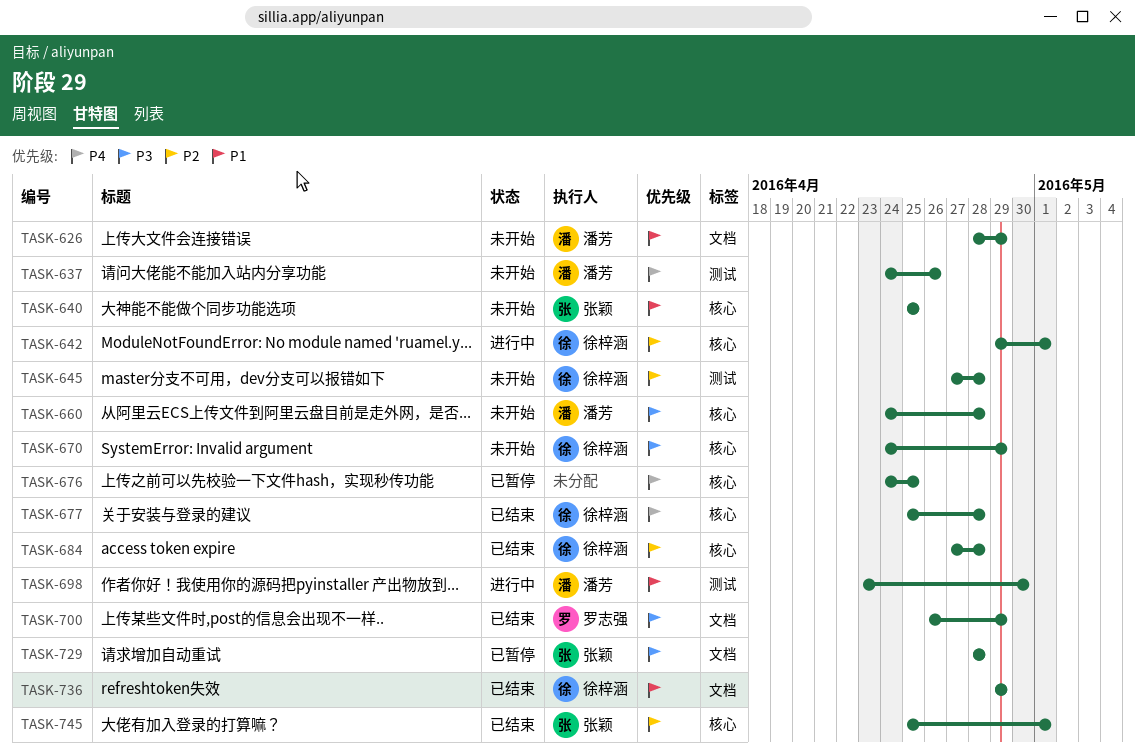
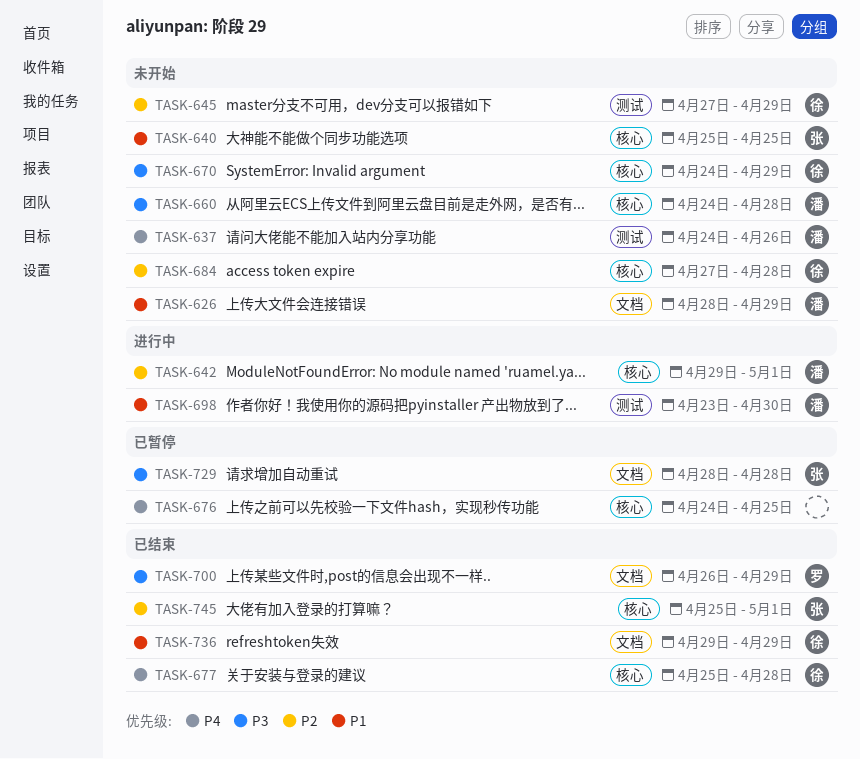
TASK-642, owner: 徐梓涵 -> 潘芳
TASK-645, due: Apr 28 -> Apr 29
TASK-684, status: 已结束 -> 未开始

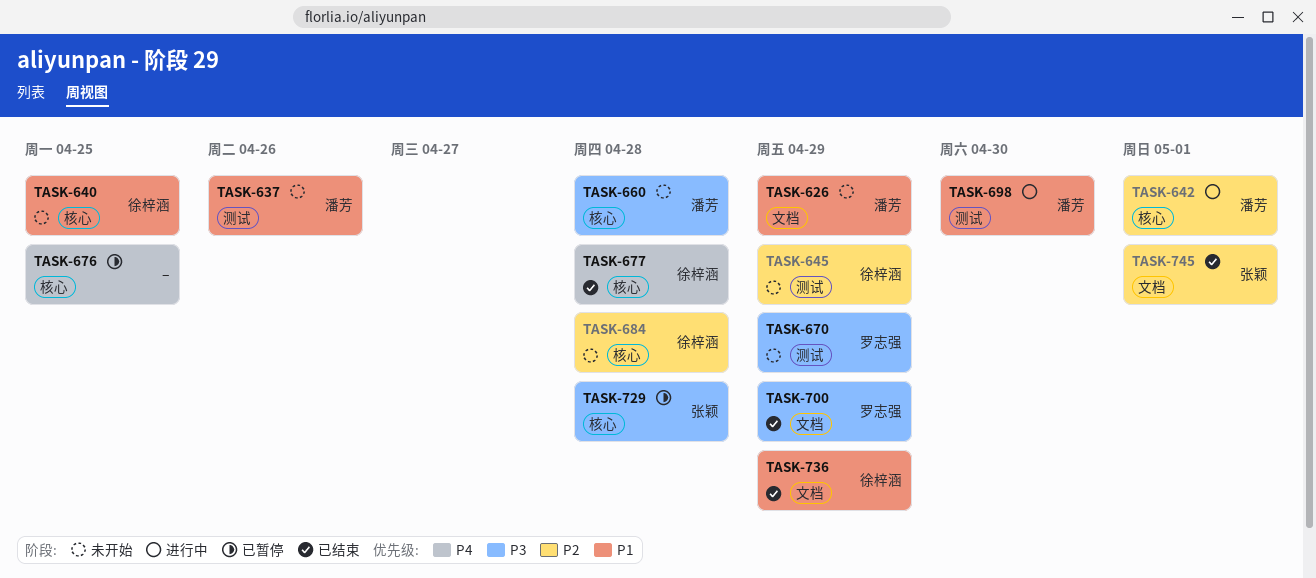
TASK-637, priority: P4 -> P1
TASK-640, owner: 张颖 -> 徐梓涵
TASK-670, owner: 徐梓涵 -> 罗志强
TASK-670, label: 核心 -> 测试
TASK-729, label: 文档 -> 核心
TASK-745, label: 核心 -> 文档

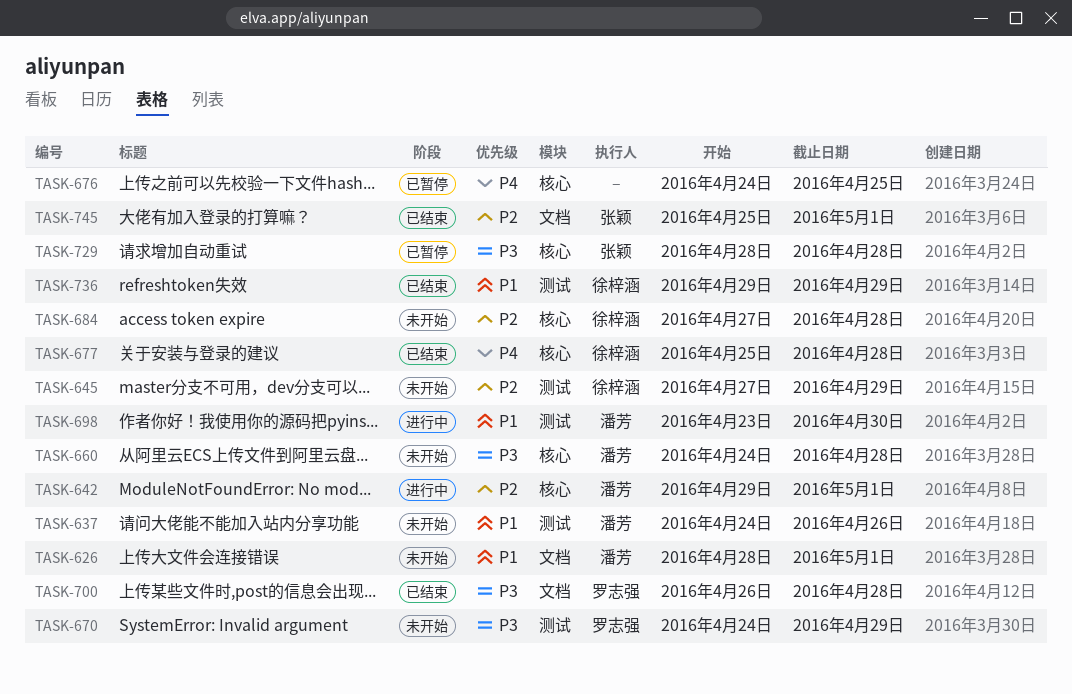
TASK-626, due: Apr 29 -> May 1
TASK-640: present -> none
TASK-700, due: Apr 29 -> Apr 28
TASK-736, label: 文档 -> 测试

